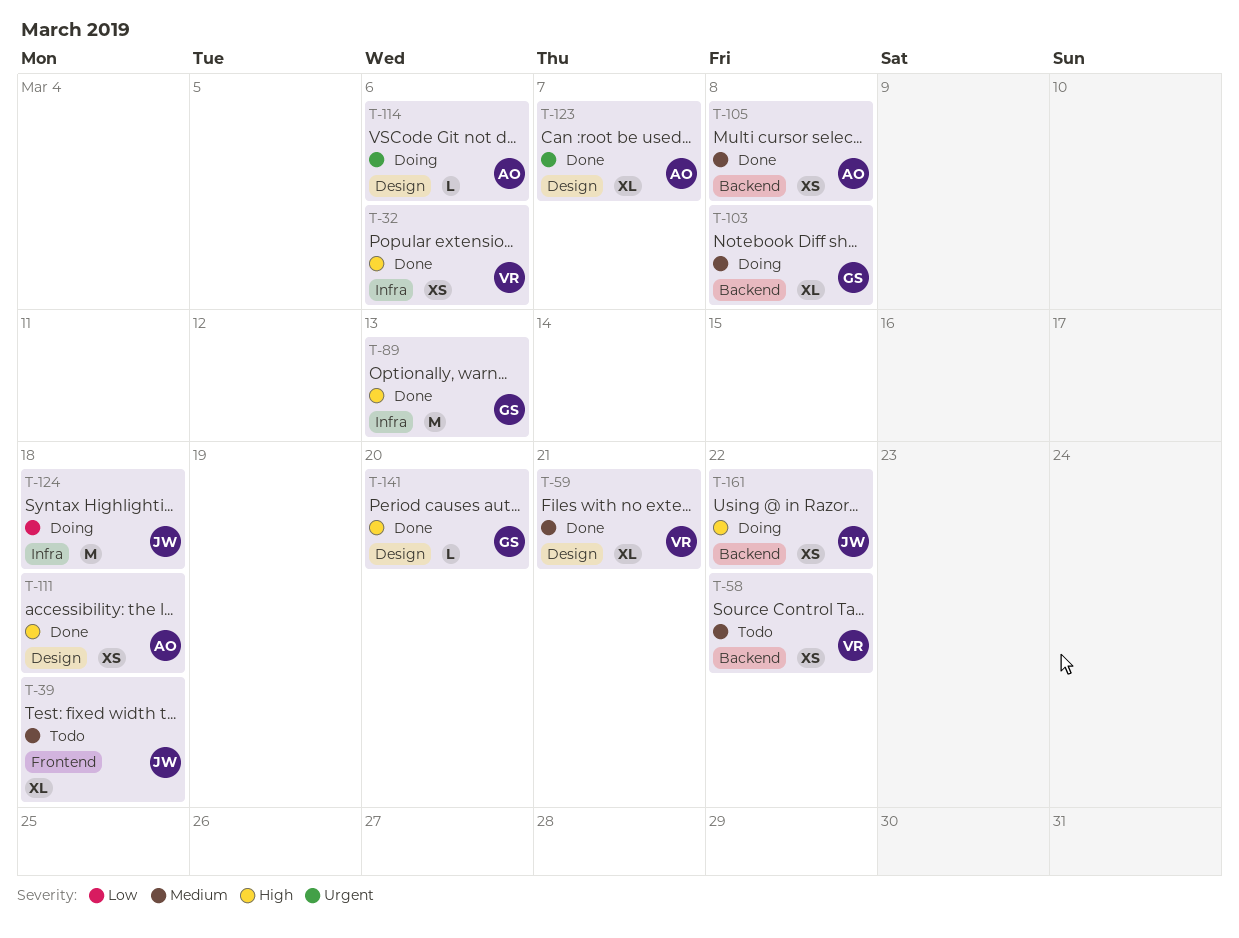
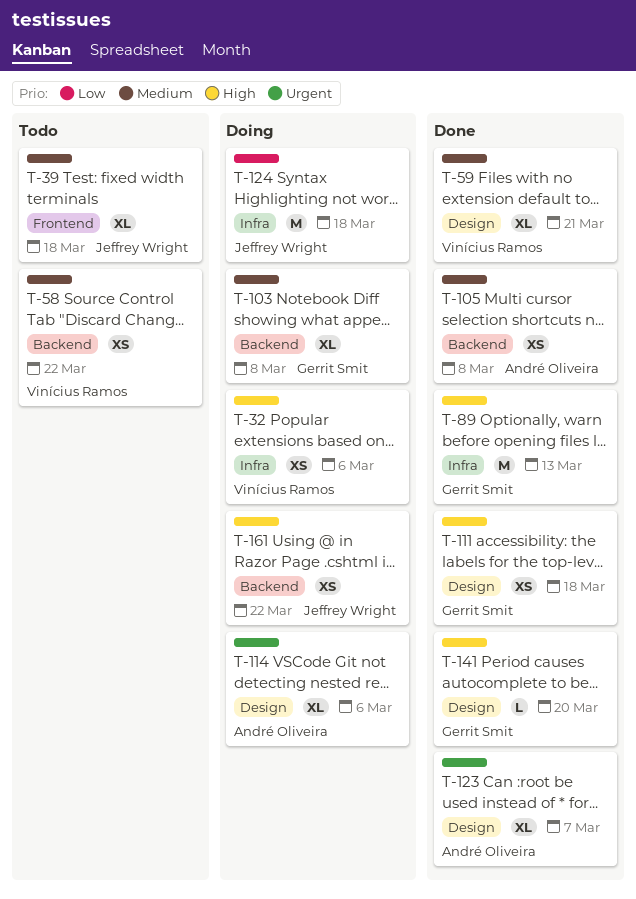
T-32, status: Done -> Doing
T-111, owner: André Oliveira -> Gerrit Smit
T-114, estimate: L -> XL

